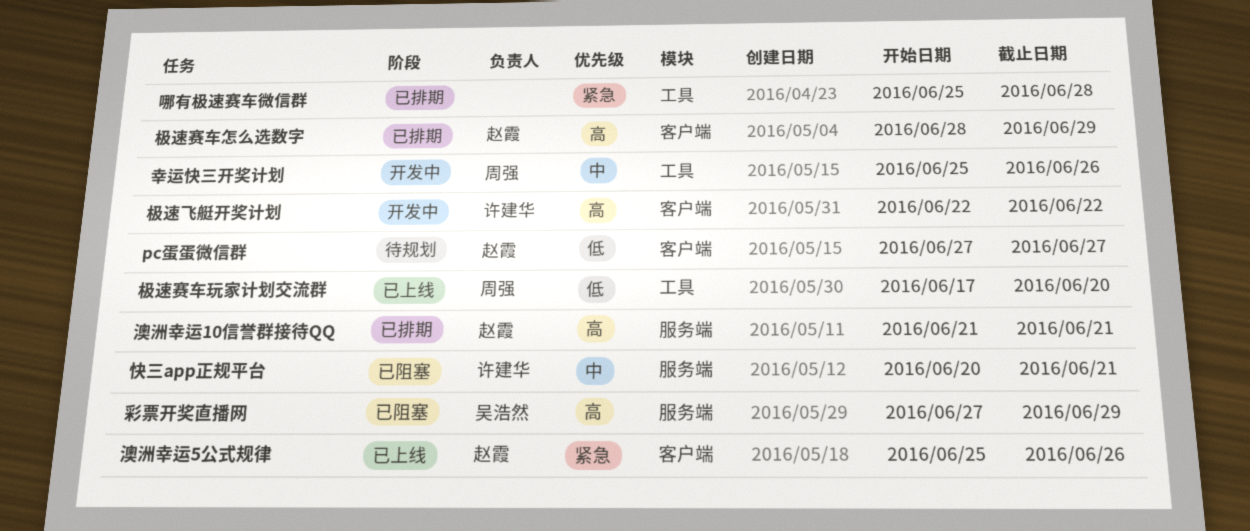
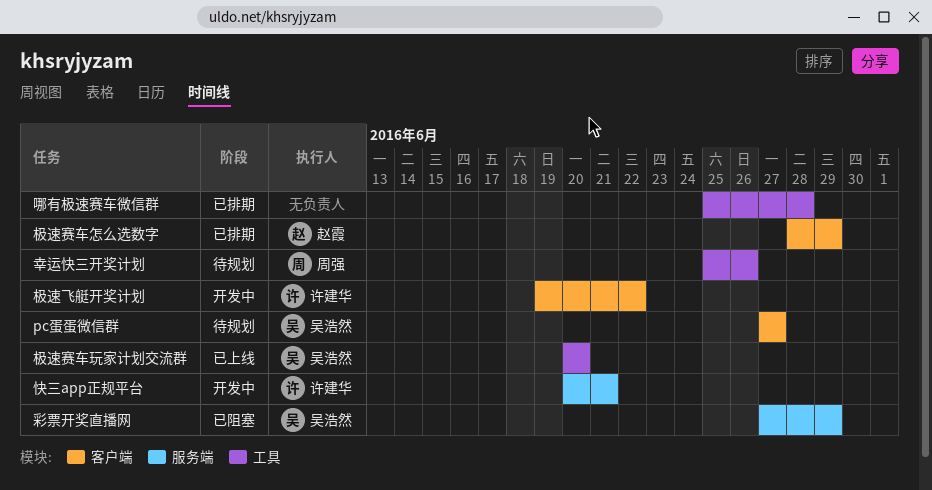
pc蛋蛋微信群, owner: 赵霞 -> 吴浩然
幸运快三开奖计划, status: 开发中 -> 待规划
快三app正规平台, status: 已阻塞 -> 开发中
极速赛车玩家计划交流群, owner: 周强 -> 吴浩然
极速赛车玩家计划交流群, start: Jun 17 -> Jun 20
极速飞艇开奖计划, start: Jun 22 -> Jun 19
澳洲幸运10信誉群接待QQ: present -> none
澳洲幸运5公式规律: present -> none

